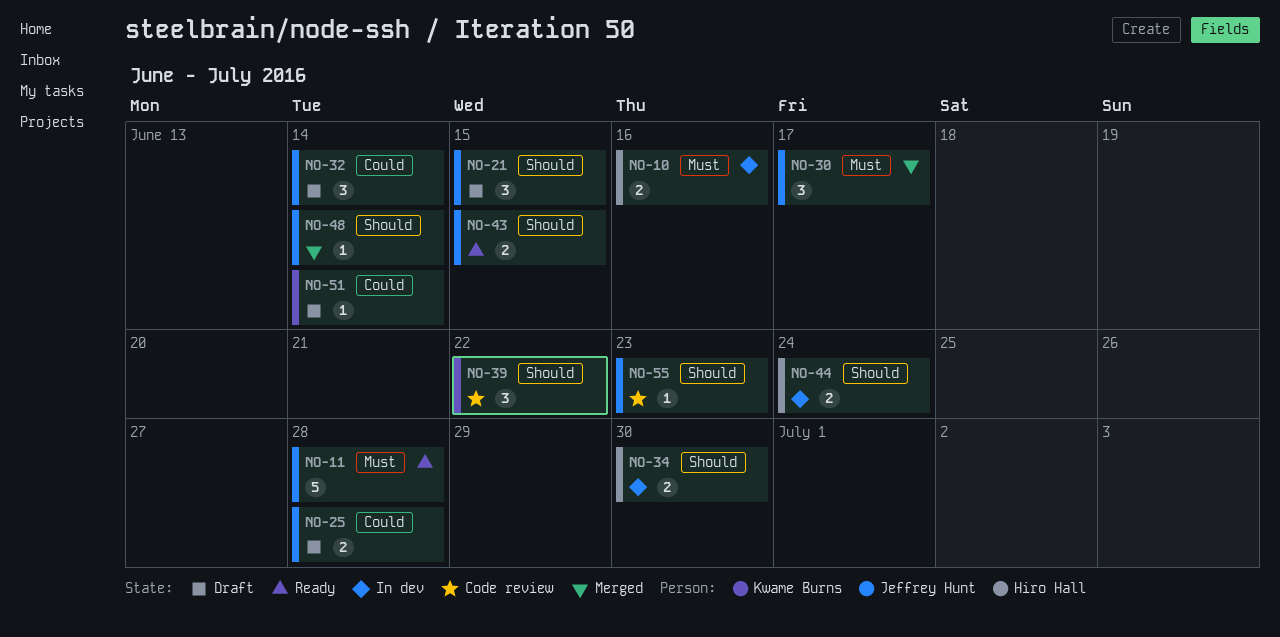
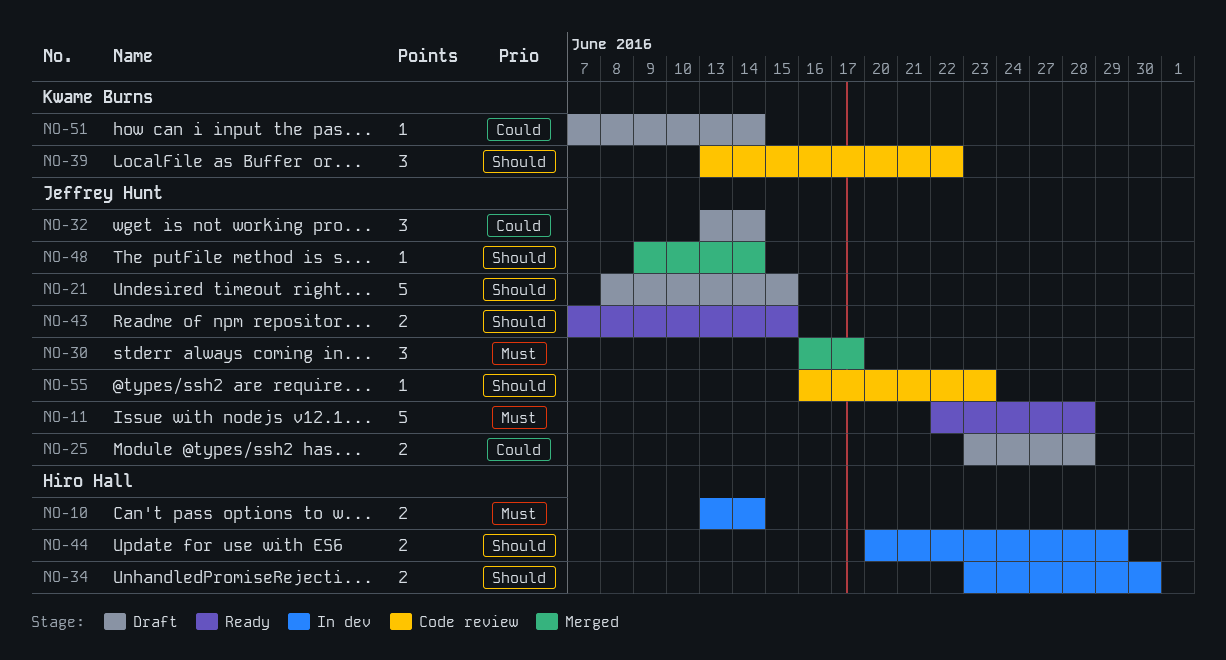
NO-10, due: Jun 16 -> Jun 14
NO-21, estimate: 3 -> 5
NO-44, due: Jun 24 -> Jun 29

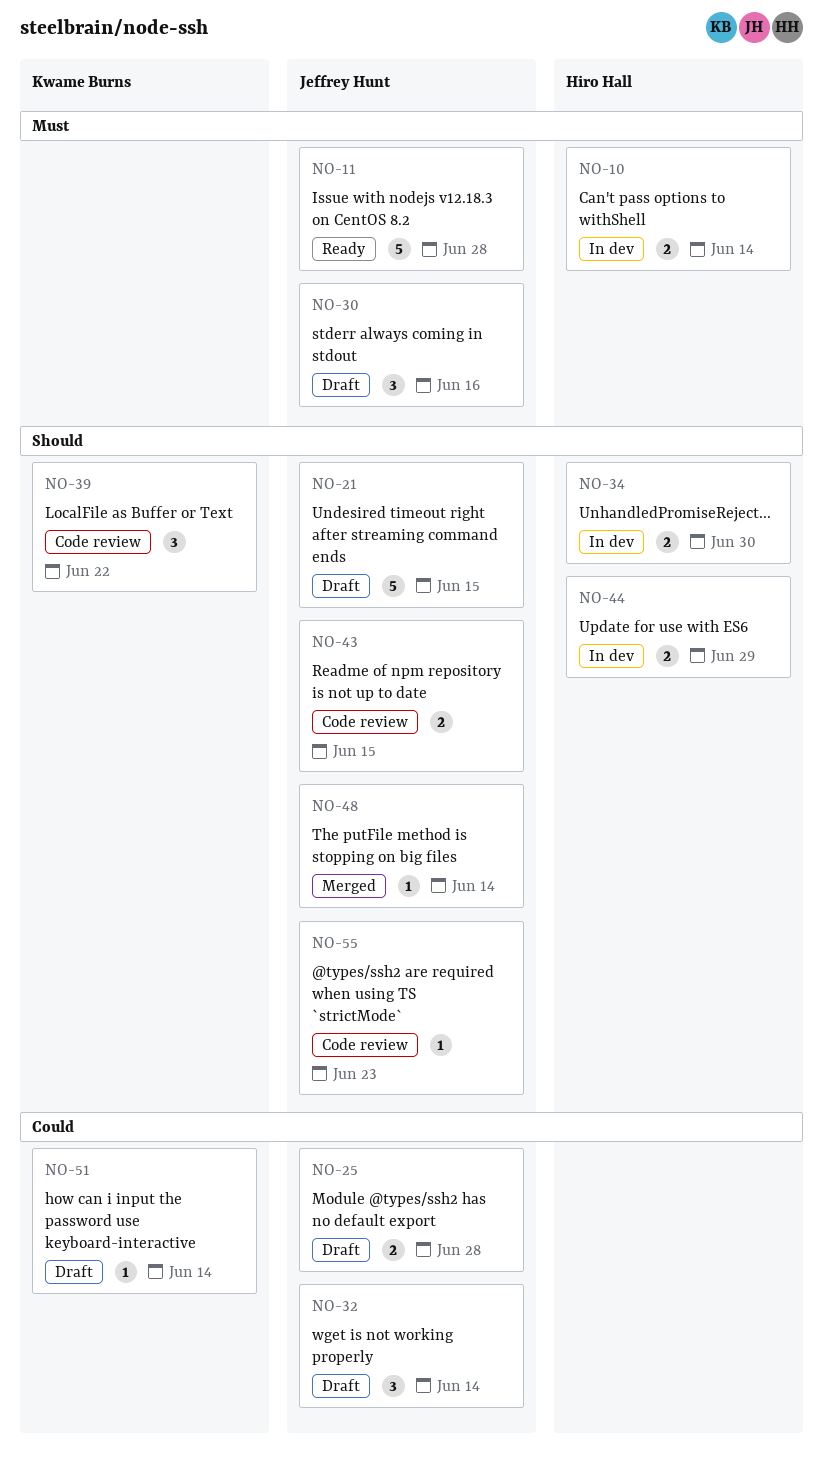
NO-30, status: Merged -> Draft
NO-30, due: Jun 17 -> Jun 16
NO-43, status: Ready -> Code review

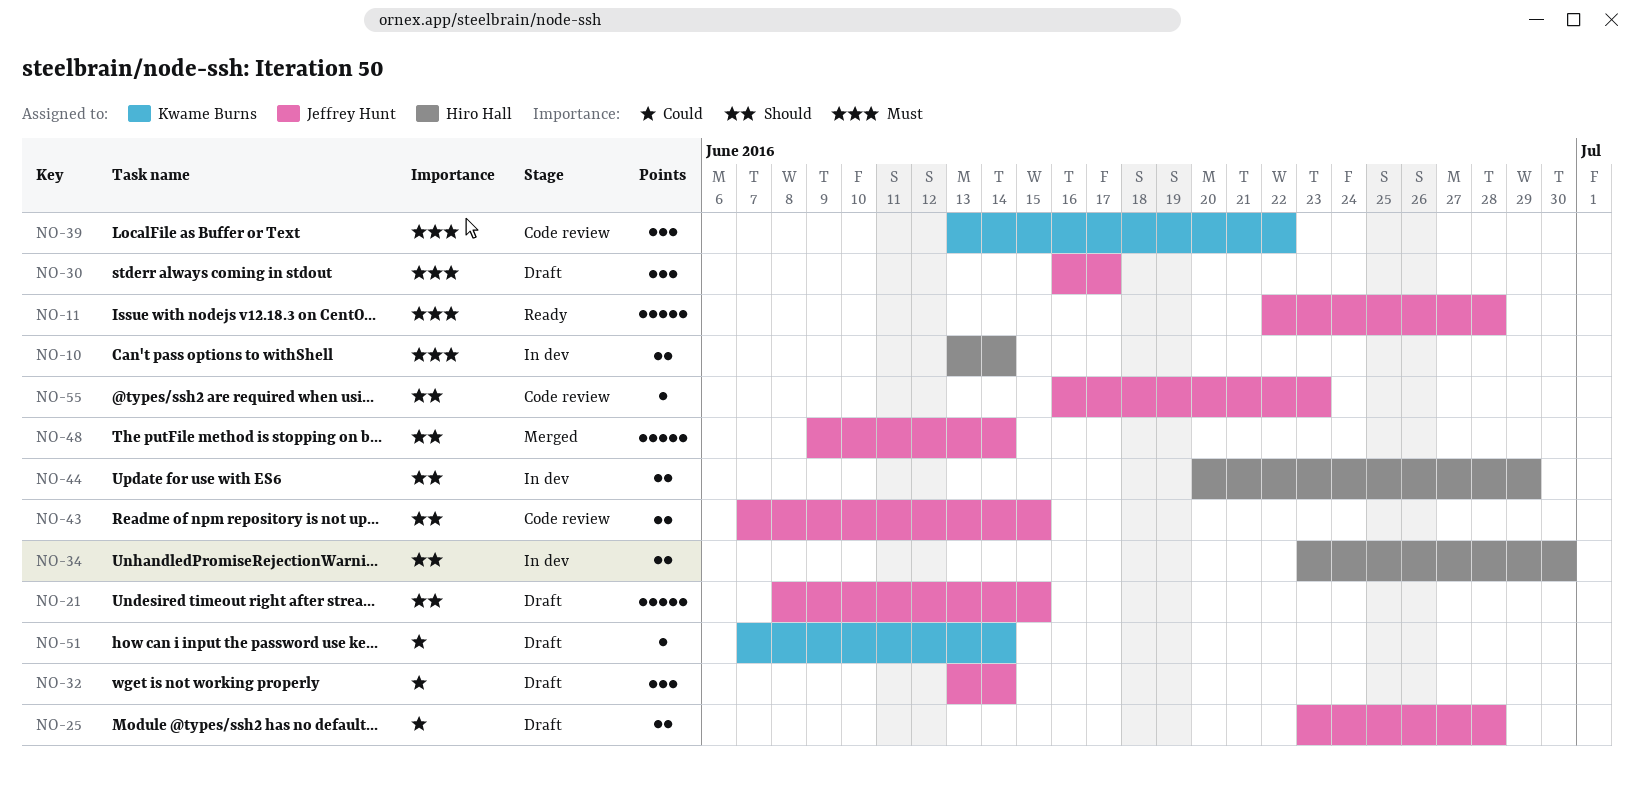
NO-30, due: Jun 16 -> Jun 17
NO-39, priority: Should -> Must
NO-48, estimate: 1 -> 5

